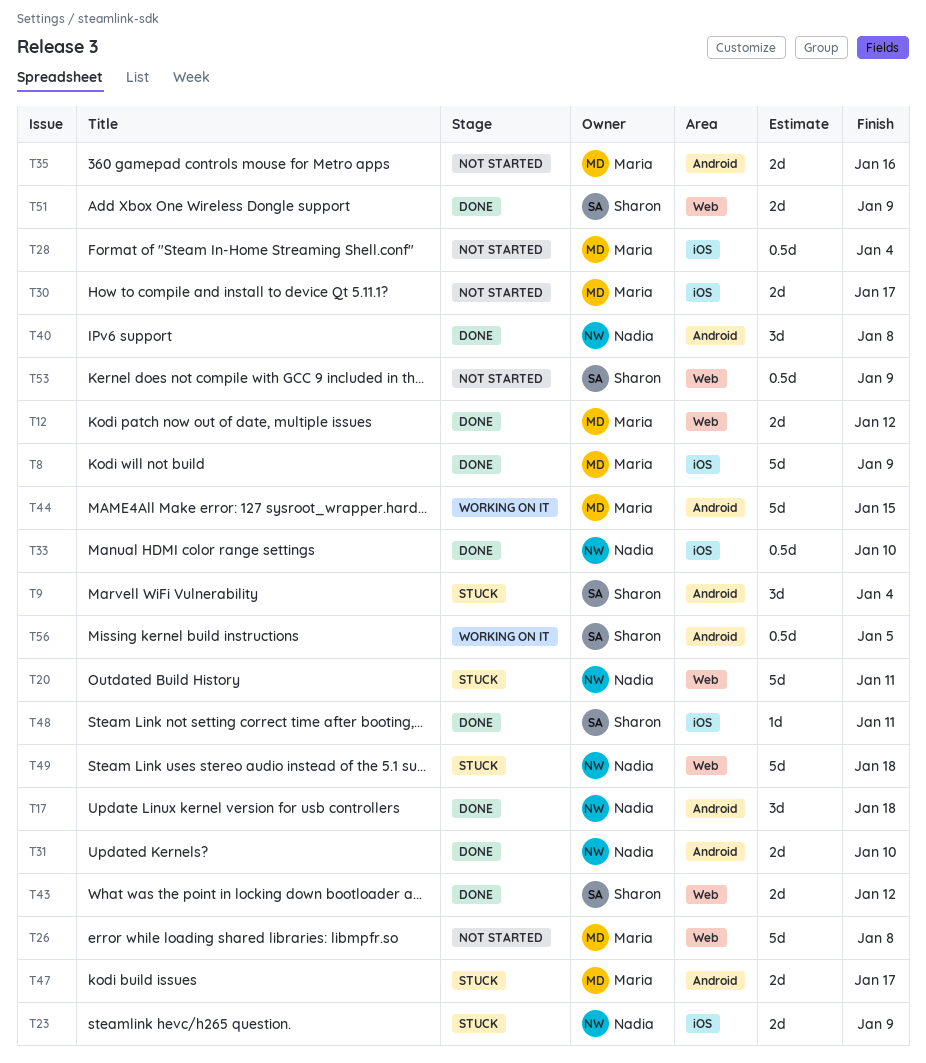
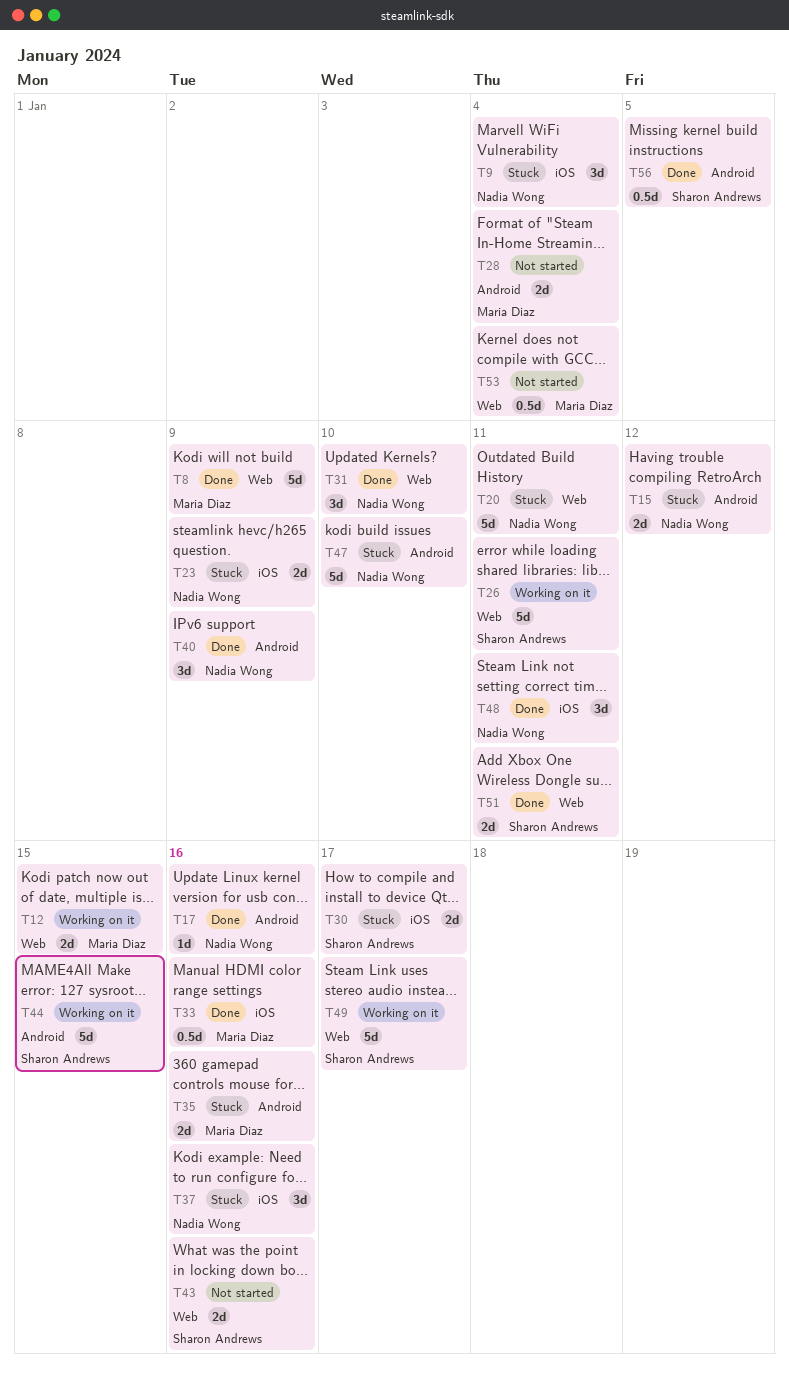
T8, label: iOS -> Web
T9, owner: Sharon Andrews -> Nadia Wong
T9, label: Android -> iOS
T12, status: Done -> Working on it
T12, due: Jan 12 -> Jan 15
T15: none -> present
T17, estimate: 3d -> 1d
T17, due: Jan 18 -> Jan 16
T26, status: Not started -> Working on it
T26, owner: Maria Diaz -> Sharon Andrews
T26, due: Jan 8 -> Jan 11
T28, label: iOS -> Android
T28, estimate: 0.5d -> 2d
T30, status: Not started -> Stuck
T30, owner: Maria Diaz -> Sharon Andrews
T31, label: Android -> Web
T31, estimate: 2d -> 3d
T33, owner: Nadia Wong -> Maria Diaz
T33, due: Jan 10 -> Jan 16
T35, status: Not started -> Stuck
T37: none -> present
T40, due: Jan 8 -> Jan 9
T43, status: Done -> Not started
T43, due: Jan 12 -> Jan 16
T44, owner: Maria Diaz -> Sharon Andrews
T47, owner: Maria Diaz -> Nadia Wong
T47, estimate: 2d -> 5d
T47, due: Jan 17 -> Jan 10
T48, owner: Sharon Andrews -> Nadia Wong
T48, estimate: 1d -> 3d
T49, status: Stuck -> Working on it
T49, owner: Nadia Wong -> Sharon Andrews
T49, due: Jan 18 -> Jan 17
T51, due: Jan 9 -> Jan 11
T53, owner: Sharon Andrews -> Maria Diaz
T53, due: Jan 9 -> Jan 4
T56, status: Working on it -> Done

